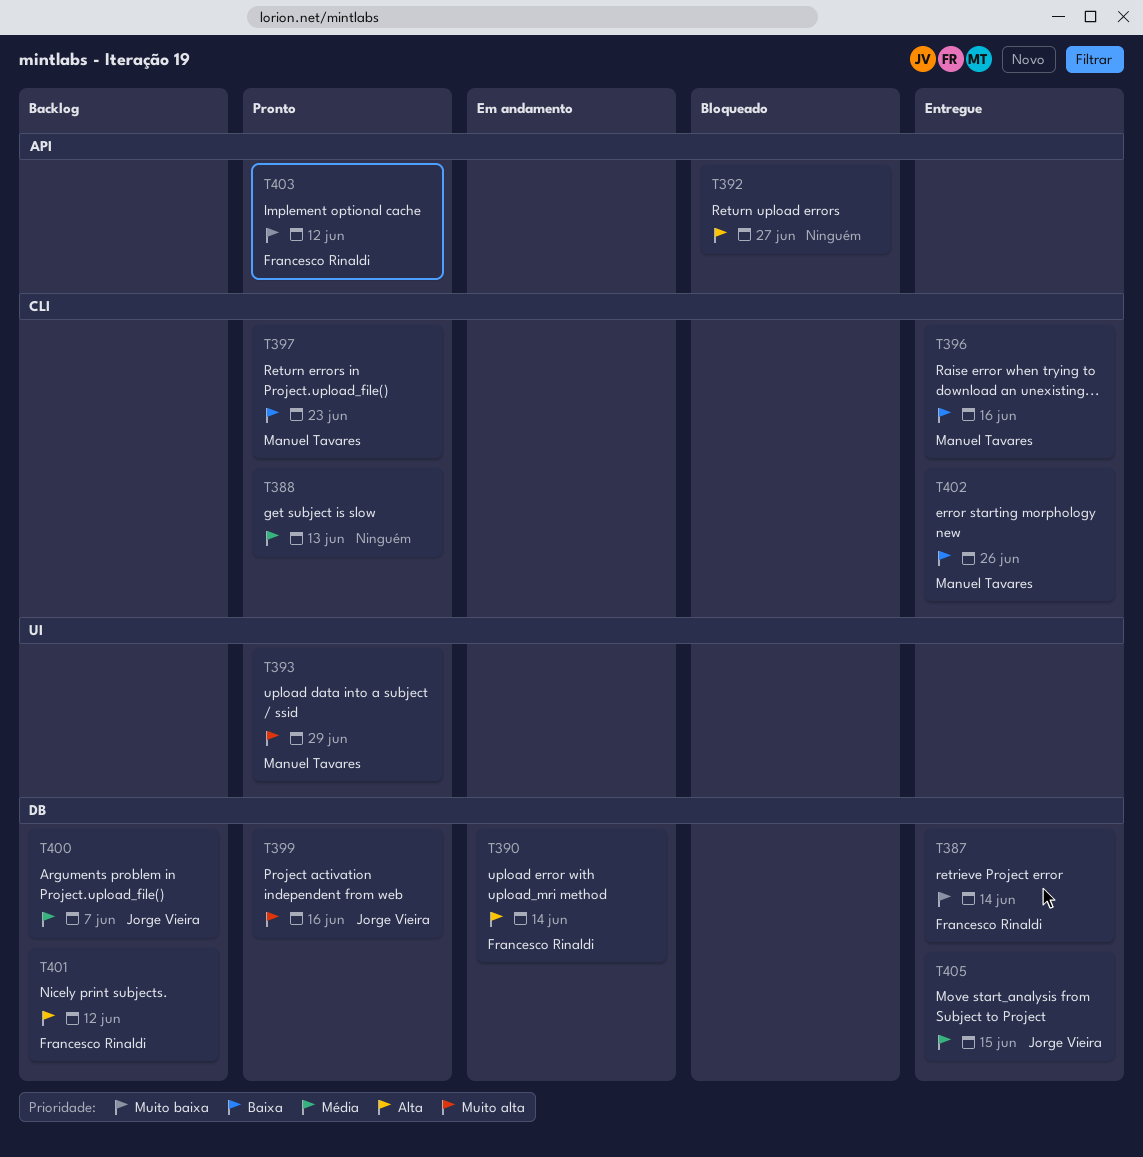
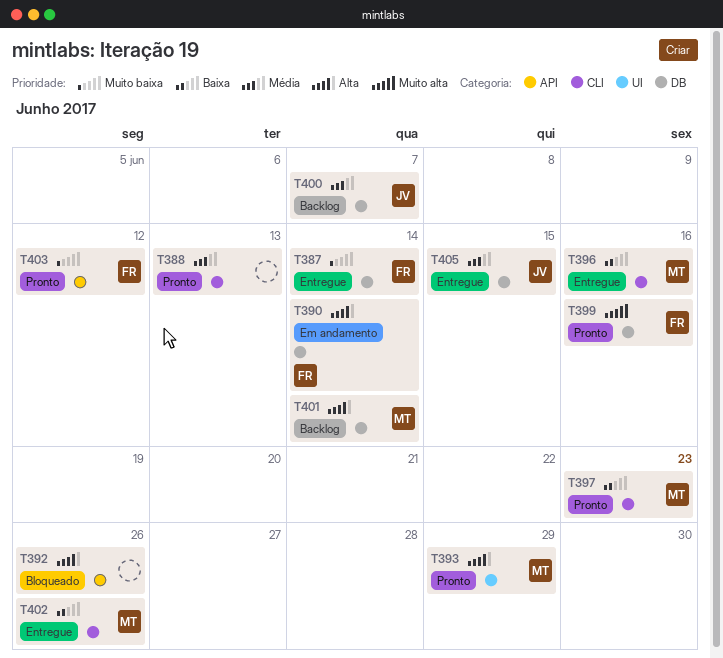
T392, due: Jun 27 -> Jun 26
T393, priority: Muito alta -> Alta
T399, owner: Jorge Vieira -> Francesco Rinaldi
T401, owner: Francesco Rinaldi -> Manuel Tavares
T401, due: Jun 12 -> Jun 14

